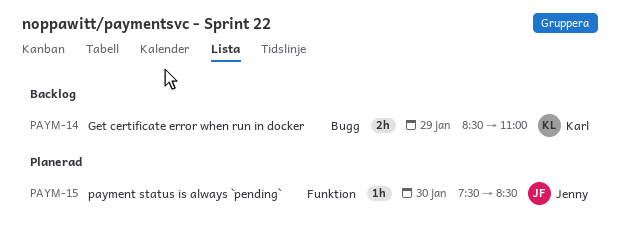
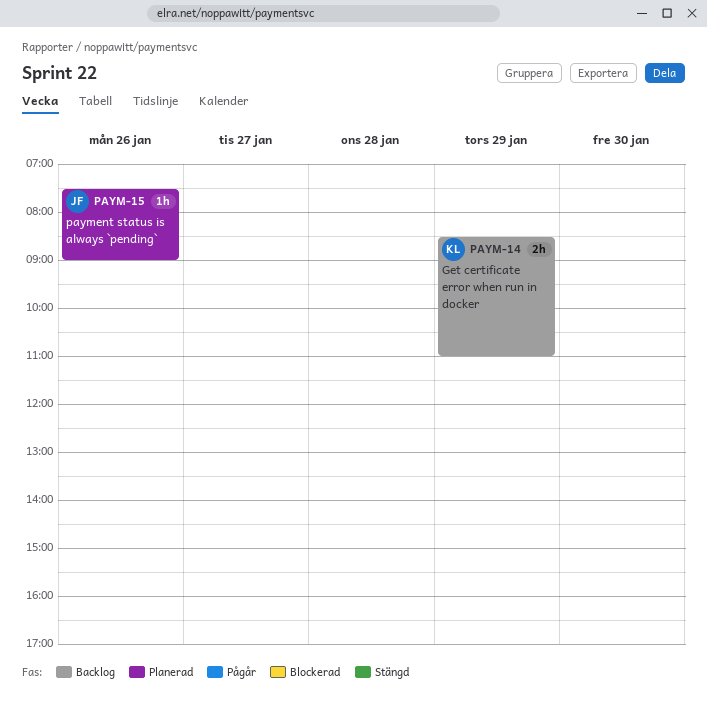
PAYM-15, day: Jan 30 -> Jan 26
PAYM-15, ends: 08:30 -> 09:00

